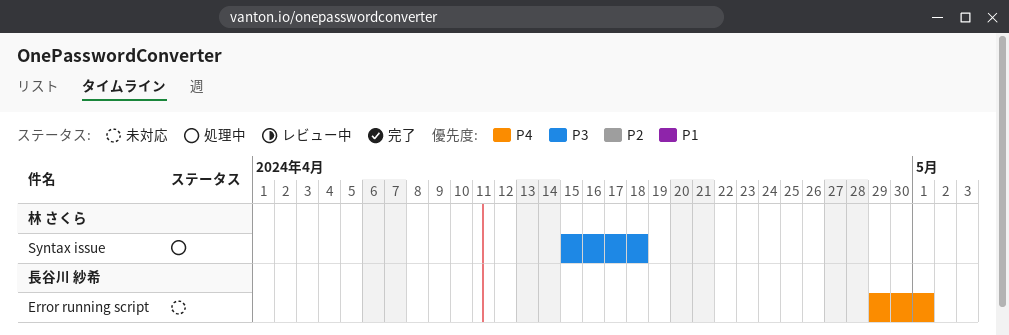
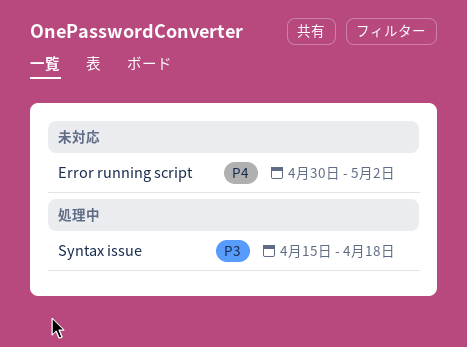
Error running script, start: Apr 29 -> Apr 30
Error running script, due: May 1 -> May 2

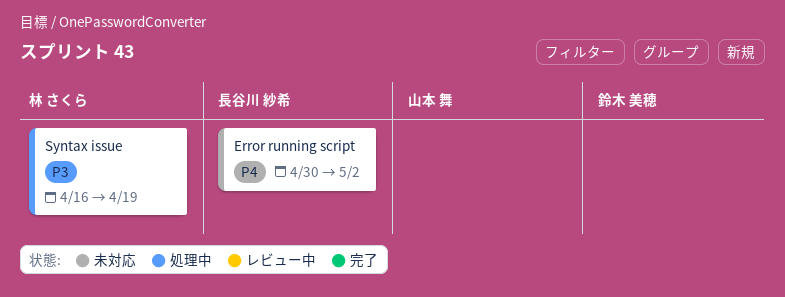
Syntax issue, start: Apr 15 -> Apr 16
Syntax issue, due: Apr 18 -> Apr 19

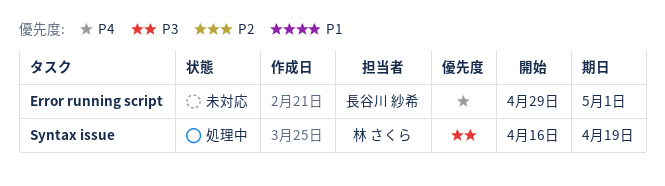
Error running script, start: Apr 30 -> Apr 29
Error running script, due: May 2 -> May 1

